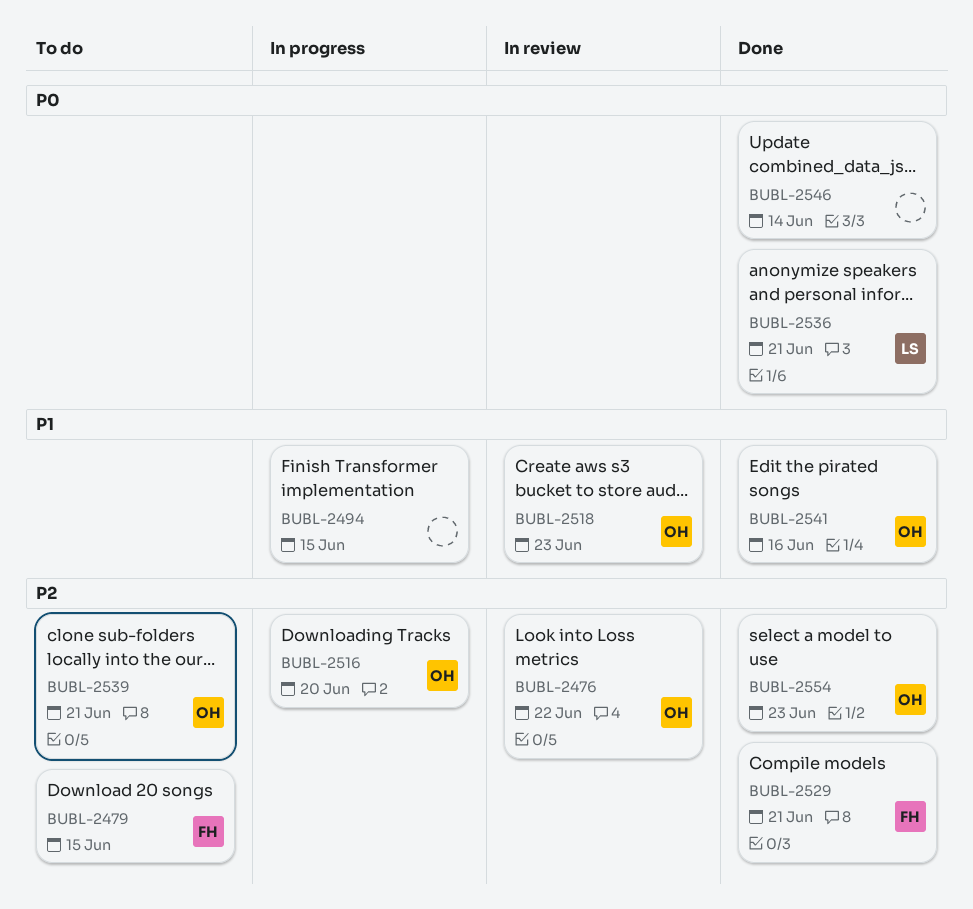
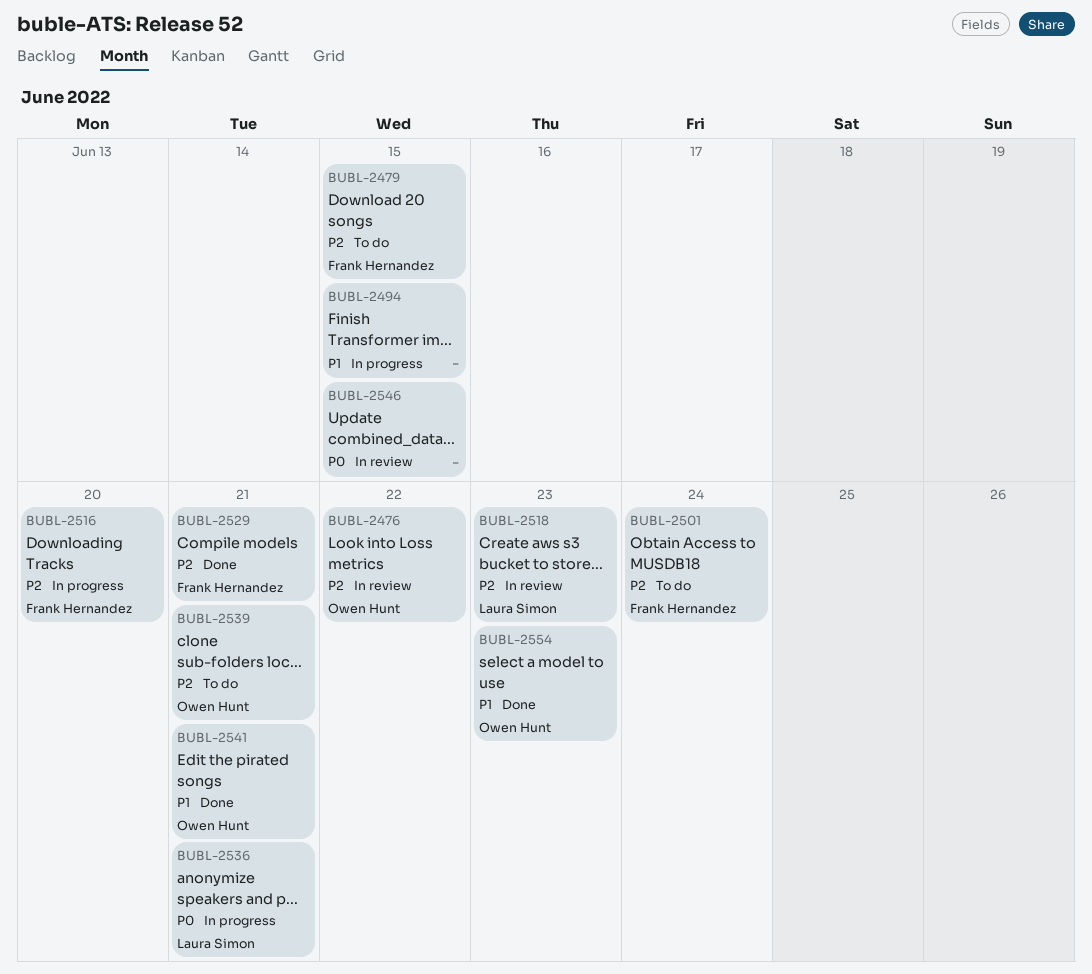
BUBL-2501: none -> present
BUBL-2516, owner: Owen Hunt -> Frank Hernandez
BUBL-2518, owner: Owen Hunt -> Laura Simon
BUBL-2518, priority: P1 -> P2
BUBL-2536, status: Done -> In progress
BUBL-2541, due: Jun 16 -> Jun 21
BUBL-2546, status: Done -> In review
BUBL-2546, due: Jun 14 -> Jun 15
BUBL-2554, priority: P2 -> P1

